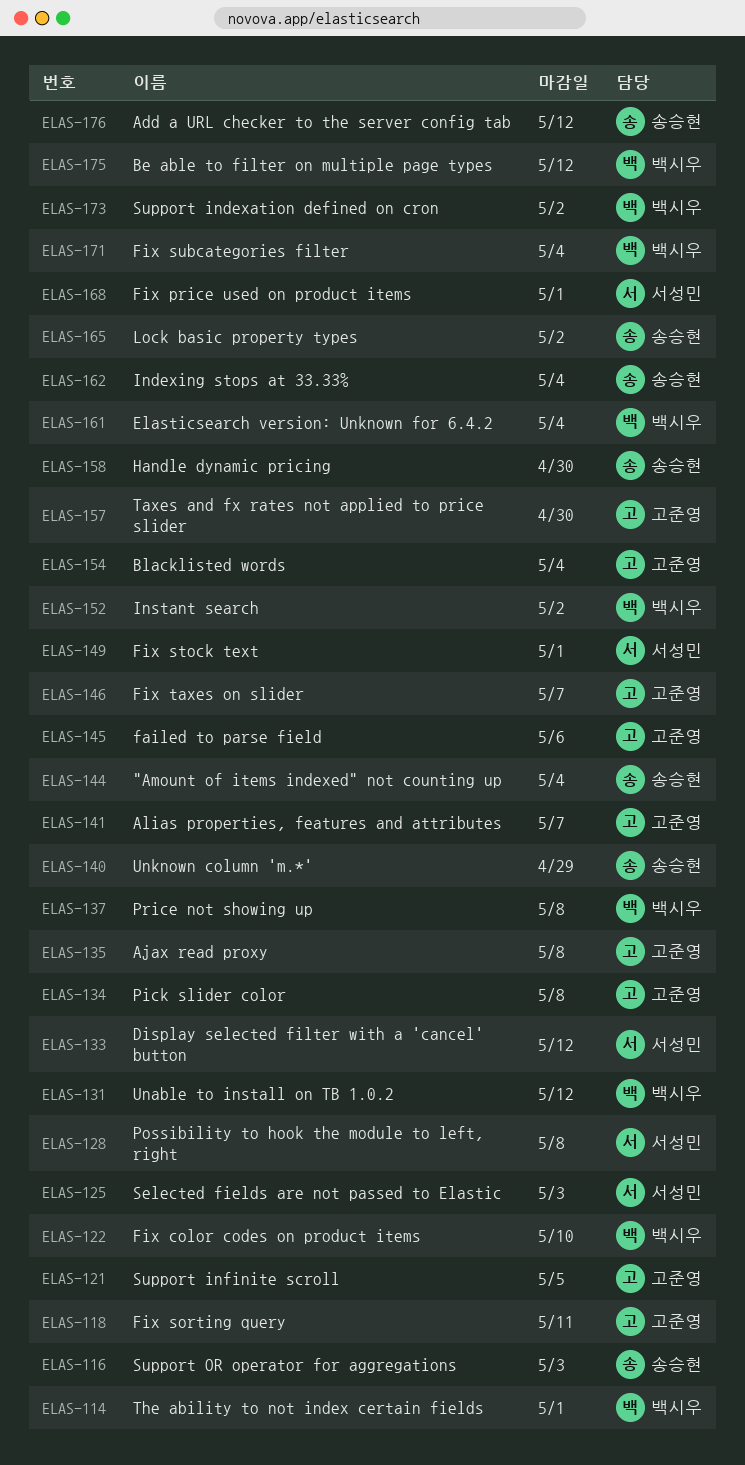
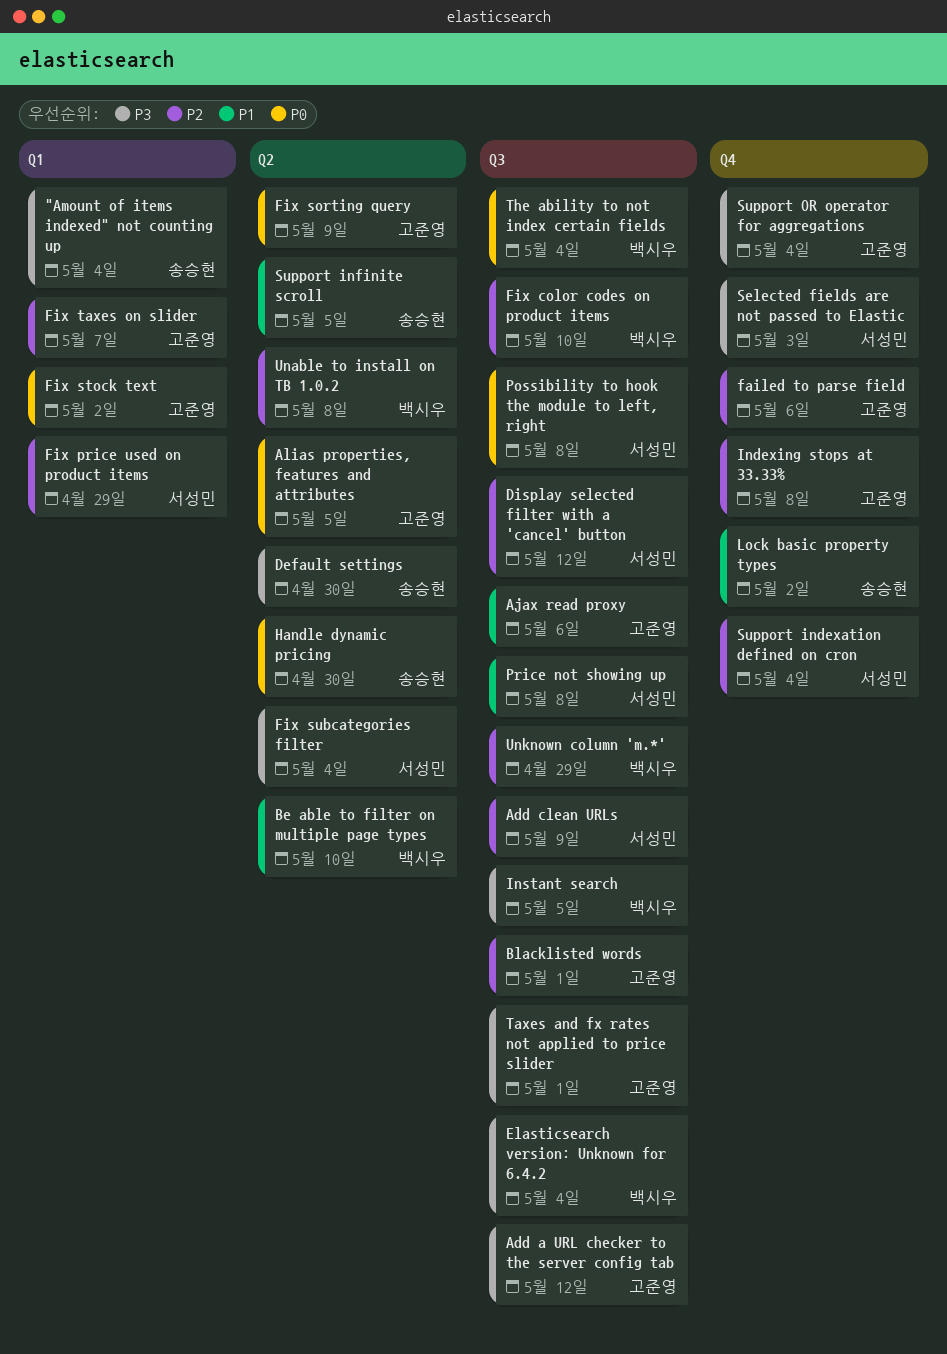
Add a URL checker to the server config tab, owner: 송승현 -> 고준영
Add clean URLs: none -> present
Ajax read proxy, due: May 8 -> May 6
Alias properties, features and attributes, due: May 7 -> May 5
Be able to filter on multiple page types, due: May 12 -> May 10
Blacklisted words, due: May 4 -> May 1
Default settings: none -> present
Fix price used on product items, due: May 1 -> Apr 29
Fix sorting query, due: May 11 -> May 9
Fix stock text, owner: 서성민 -> 고준영
Fix stock text, due: May 1 -> May 2
Fix subcategories filter, owner: 백시우 -> 서성민
Indexing stops at 33.33%, owner: 송승현 -> 고준영
Indexing stops at 33.33%, due: May 4 -> May 8
Instant search, due: May 2 -> May 5
Pick slider color: present -> none
Price not showing up, owner: 백시우 -> 서성민
Support indexation defined on cron, owner: 백시우 -> 서성민
Support indexation defined on cron, due: May 2 -> May 4
Support infinite scroll, owner: 고준영 -> 송승현
Support OR operator for aggregations, owner: 송승현 -> 고준영
Support OR operator for aggregations, due: May 3 -> May 4
Taxes and fx rates not applied to price slider, due: Apr 30 -> May 1
The ability to not index certain fields, due: May 1 -> May 4
Unable to install on TB 1.0.2, due: May 12 -> May 8
Unknown column 'm.*', owner: 송승현 -> 백시우

